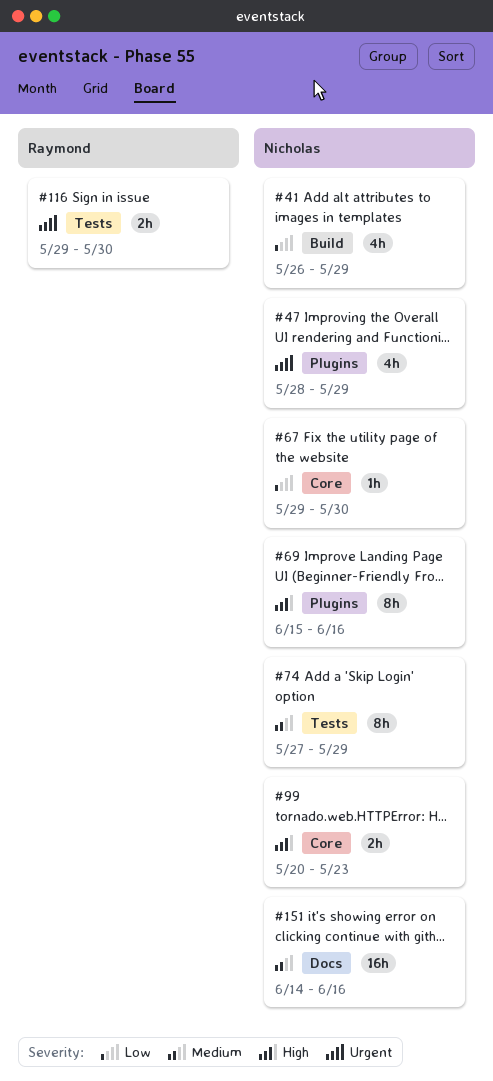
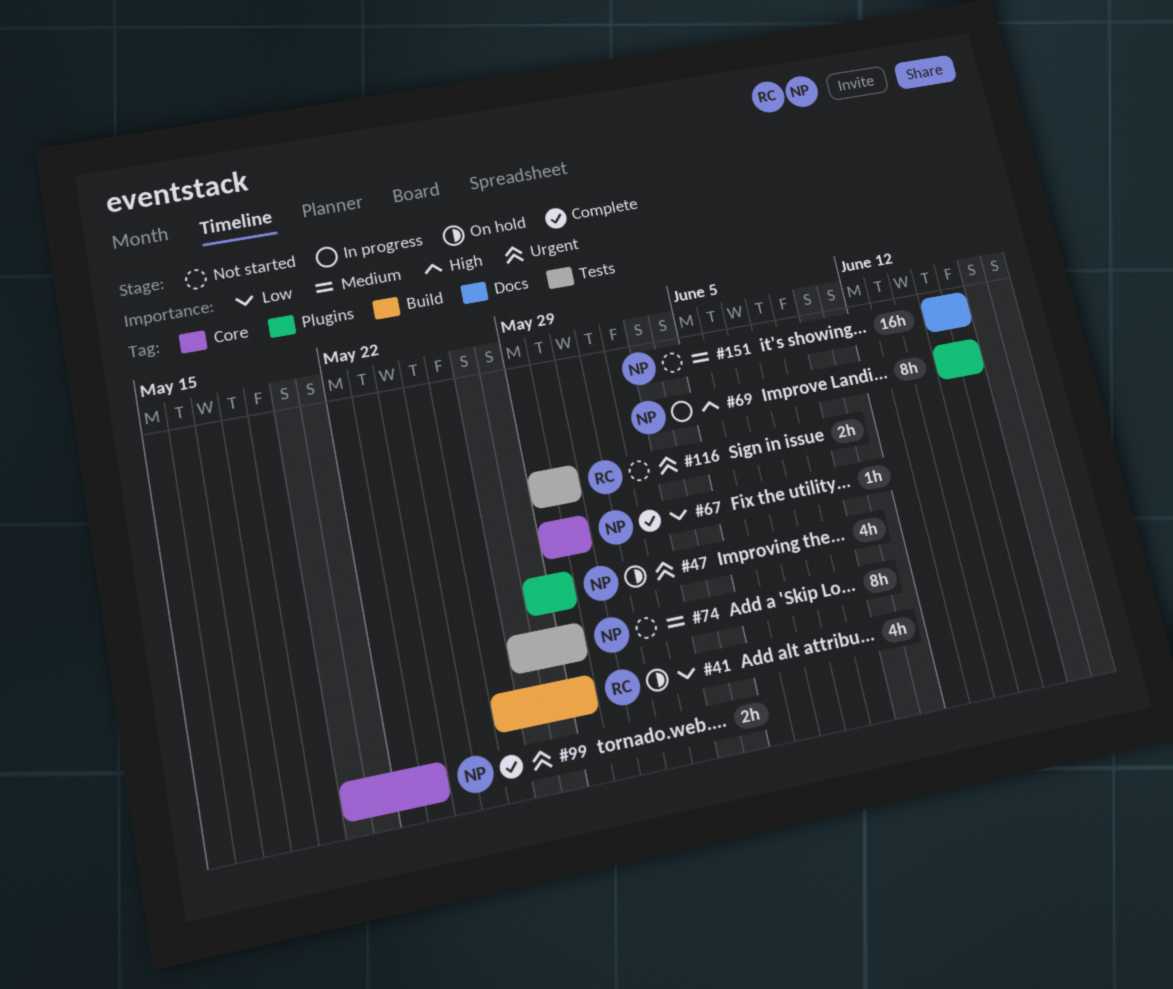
#41, owner: Nicholas -> Raymond
#99, priority: High -> Urgent
#151, start: Jun 14 -> Jun 15

